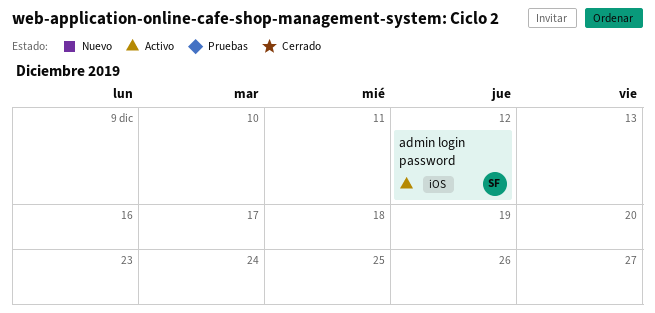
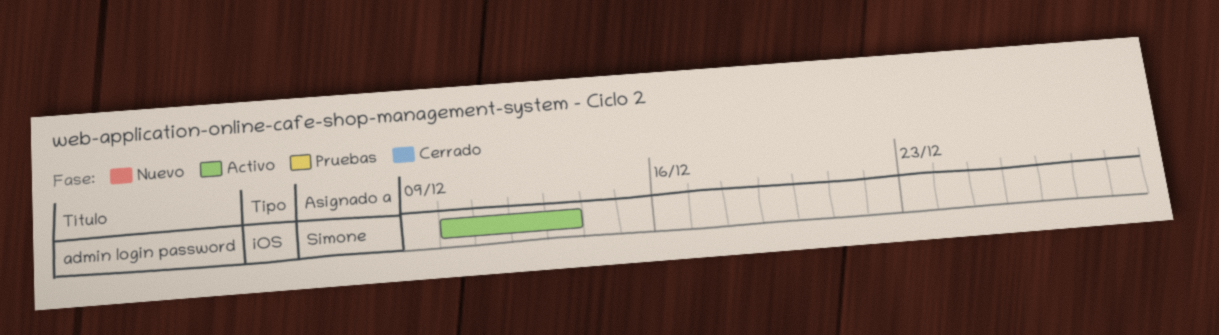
admin login password, due: Dec 12 -> Dec 13

